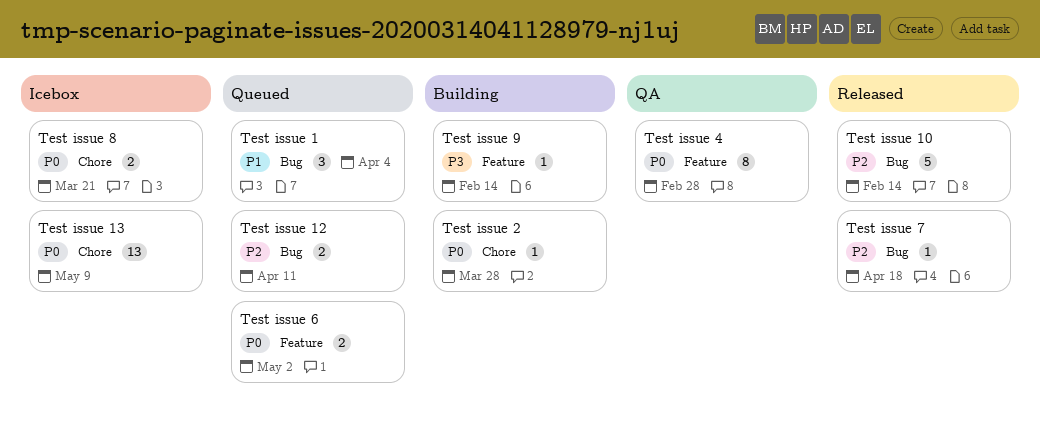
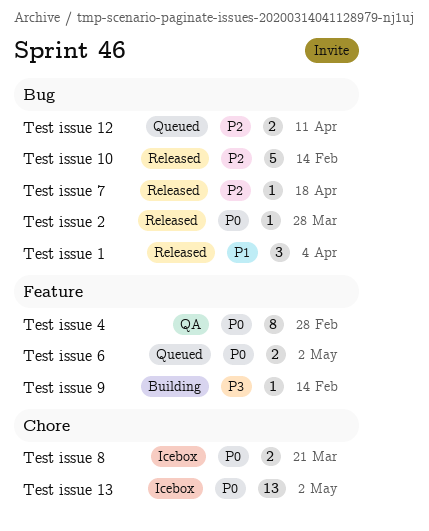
Test issue 1, status: Queued -> Released
Test issue 13, due: May 9 -> May 2
Test issue 2, status: Building -> Released
Test issue 2, label: Chore -> Bug

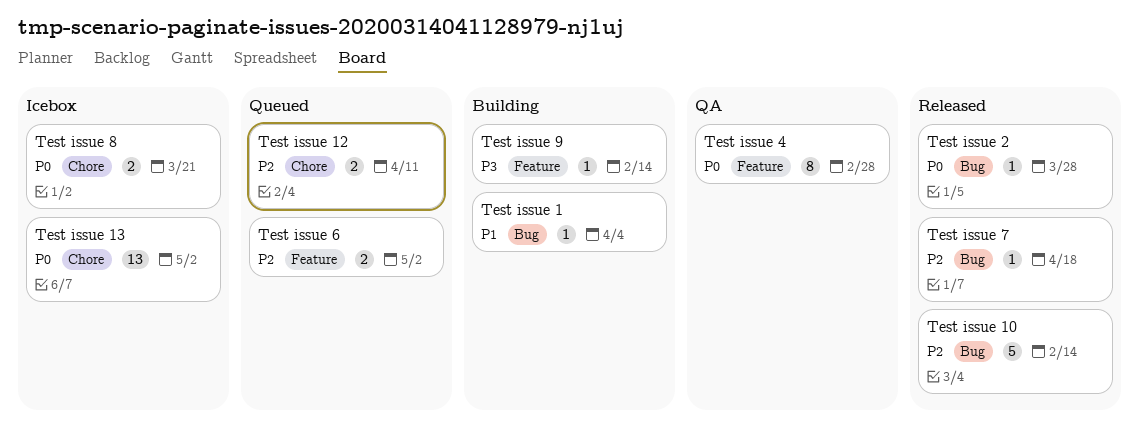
Test issue 1, status: Released -> Building
Test issue 1, estimate: 3 -> 1
Test issue 12, label: Bug -> Chore
Test issue 6, priority: P0 -> P2

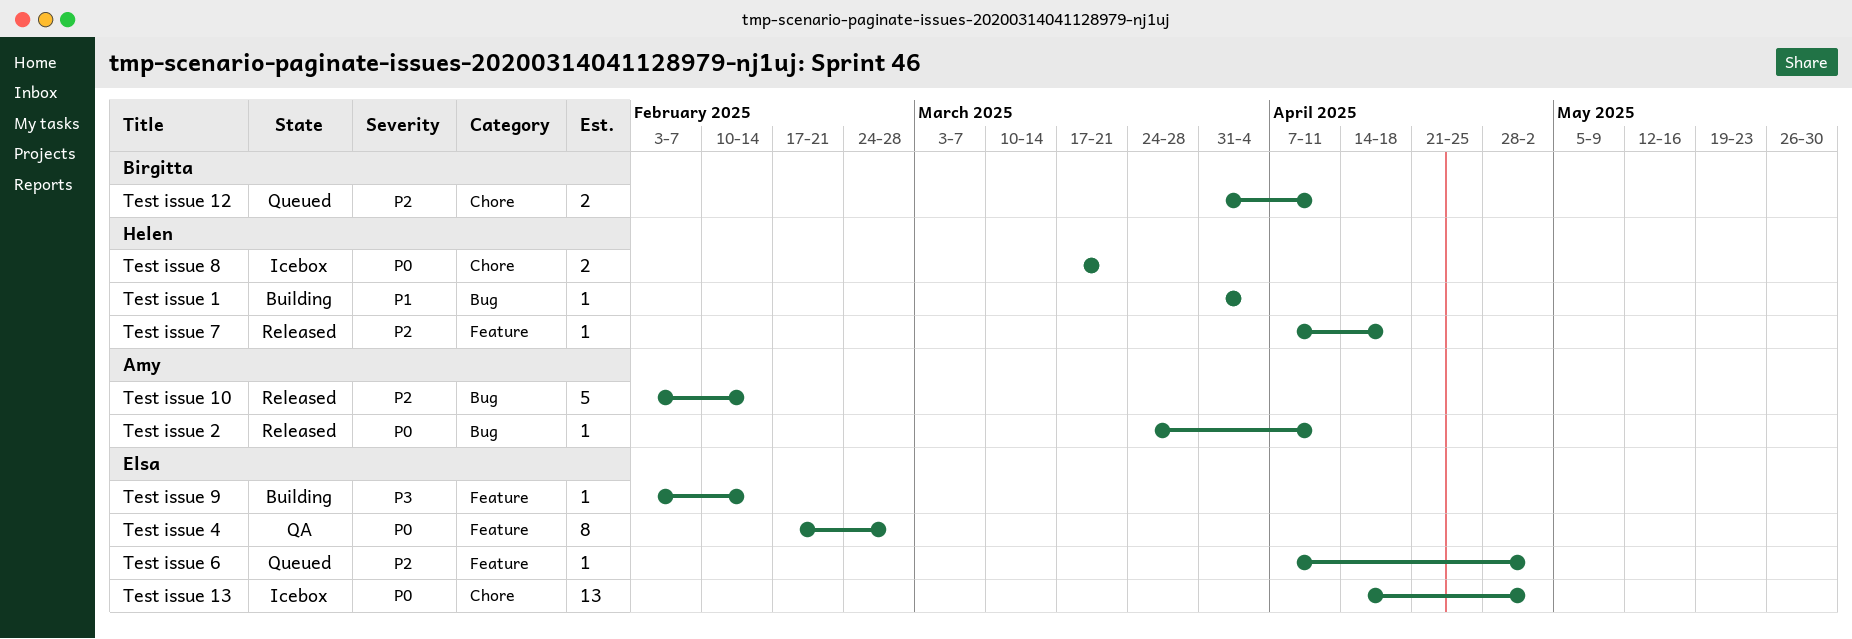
Test issue 2, due: Mar 28 -> Apr 11
Test issue 6, estimate: 2 -> 1
Test issue 7, label: Bug -> Feature

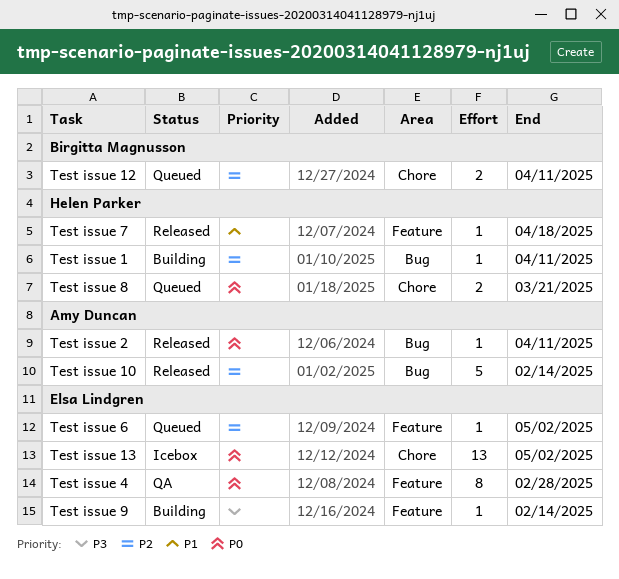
Test issue 1, priority: P1 -> P2
Test issue 1, due: Apr 4 -> Apr 11
Test issue 7, priority: P2 -> P1
Test issue 8, status: Icebox -> Queued

